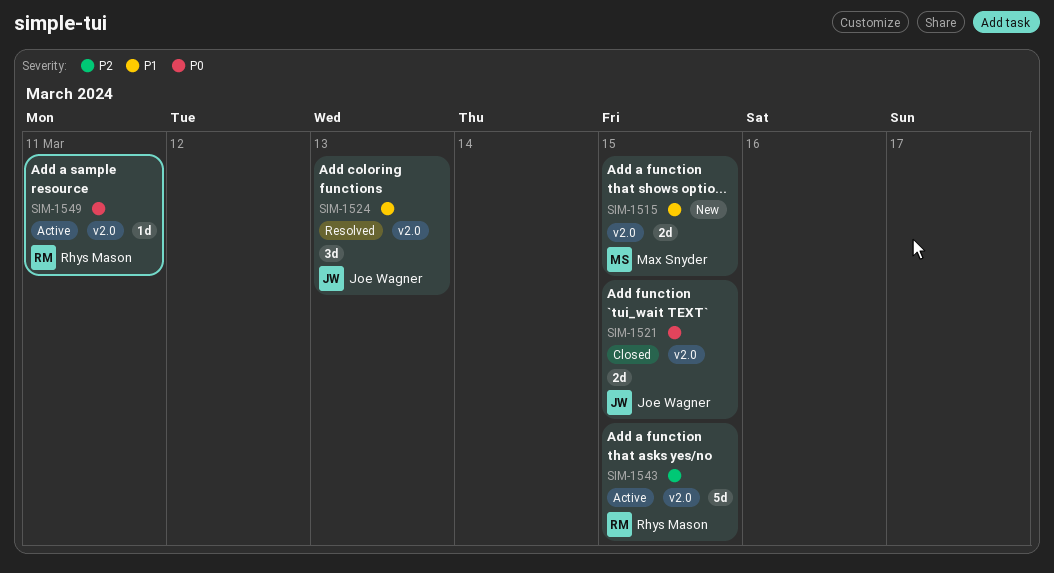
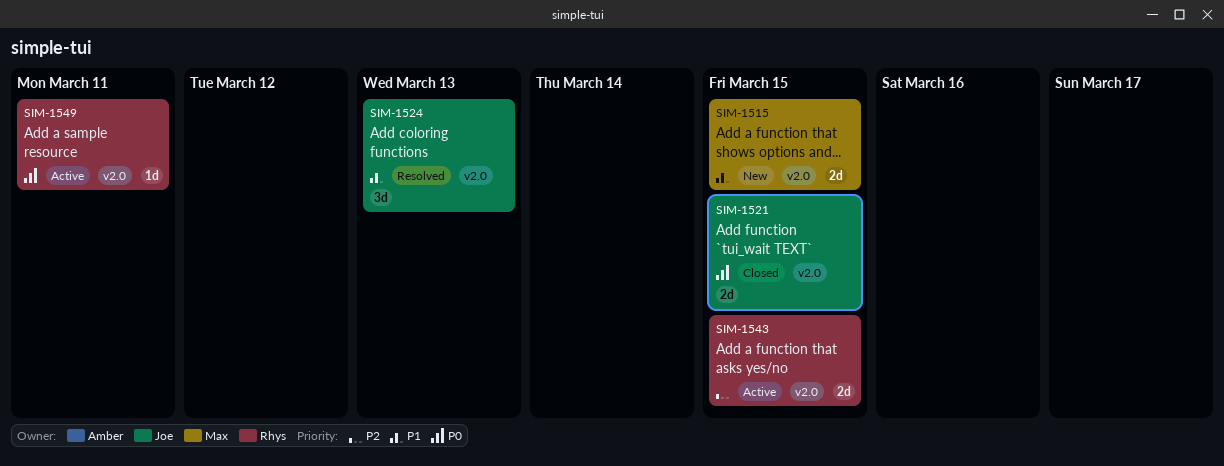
SIM-1543, estimate: 5d -> 2d

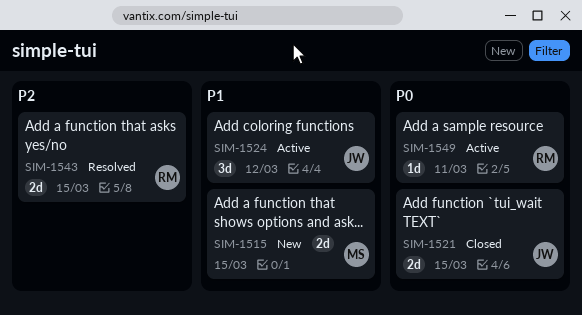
SIM-1524, status: Resolved -> Active
SIM-1524, due: Mar 13 -> Mar 12
SIM-1543, status: Active -> Resolved

